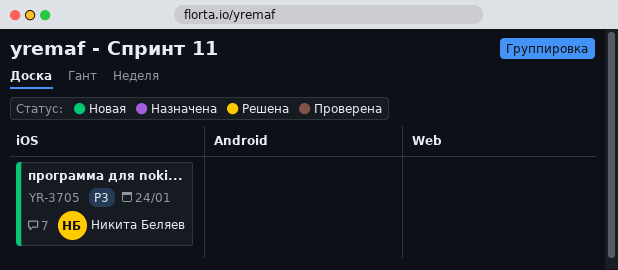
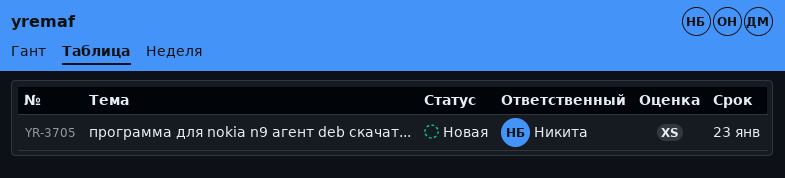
YR-3705, due: Jan 24 -> Jan 23

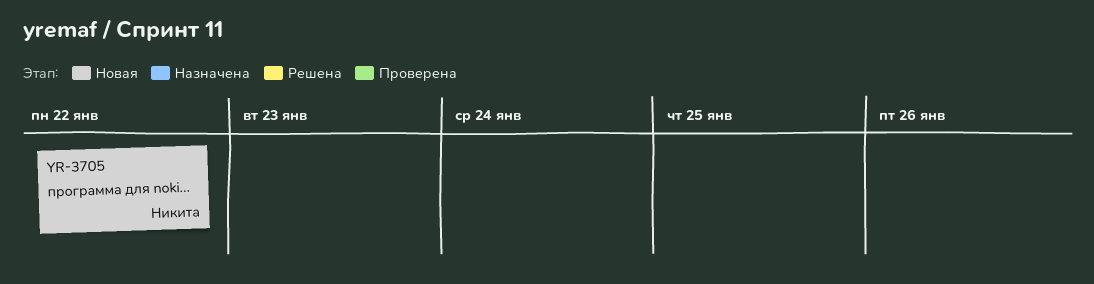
YR-3705, due: Jan 23 -> Jan 22

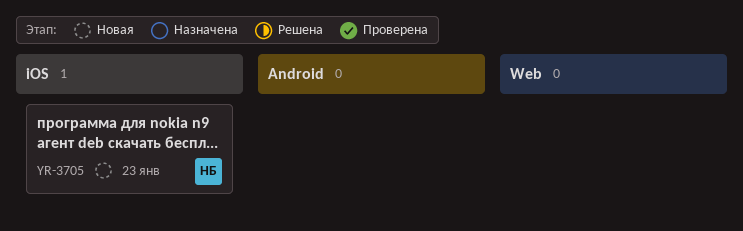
YR-3705, due: Jan 22 -> Jan 23

